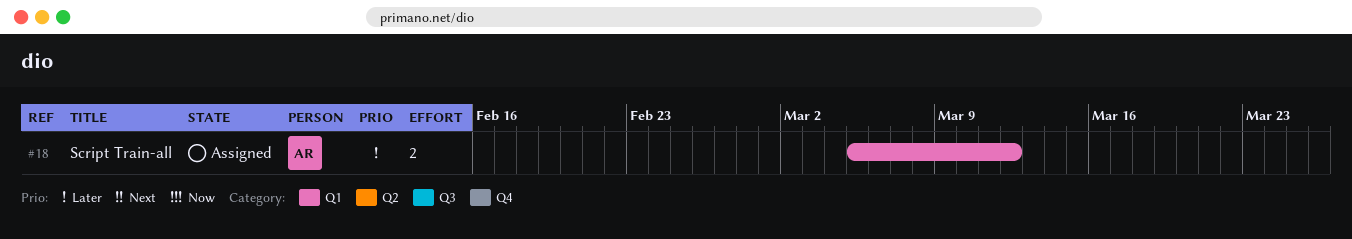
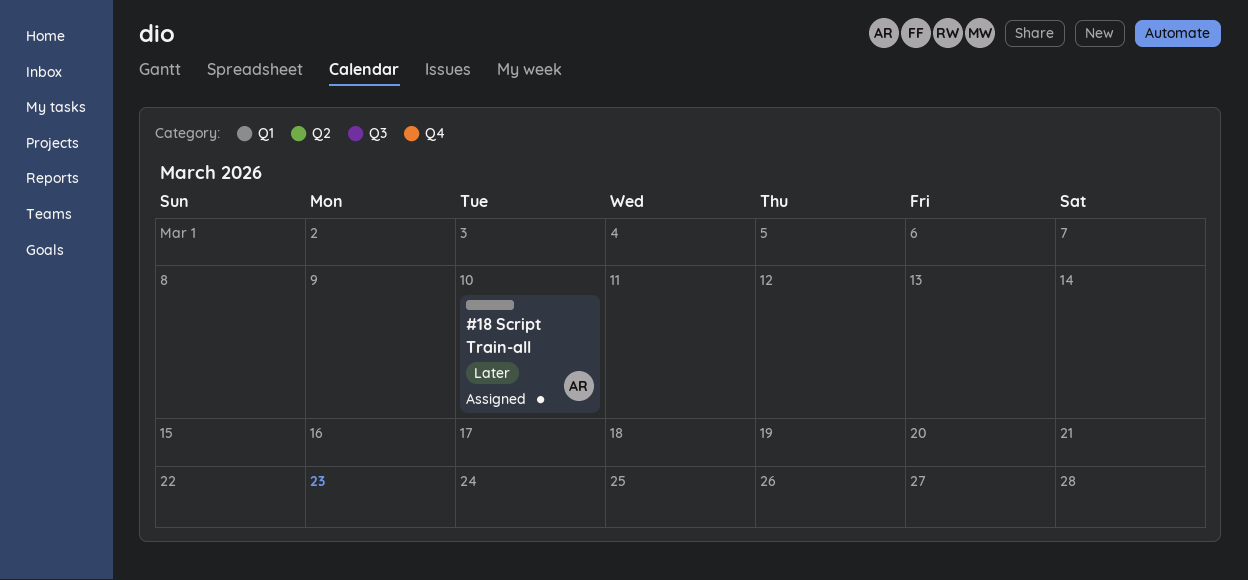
#18, estimate: 2 -> 1
#18, due: Mar 12 -> Mar 10

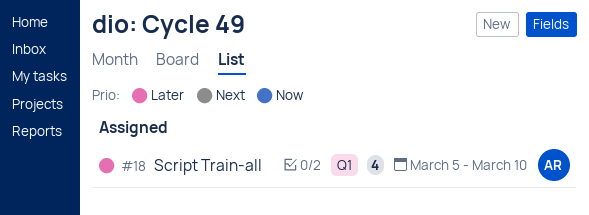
#18, estimate: 1 -> 4

